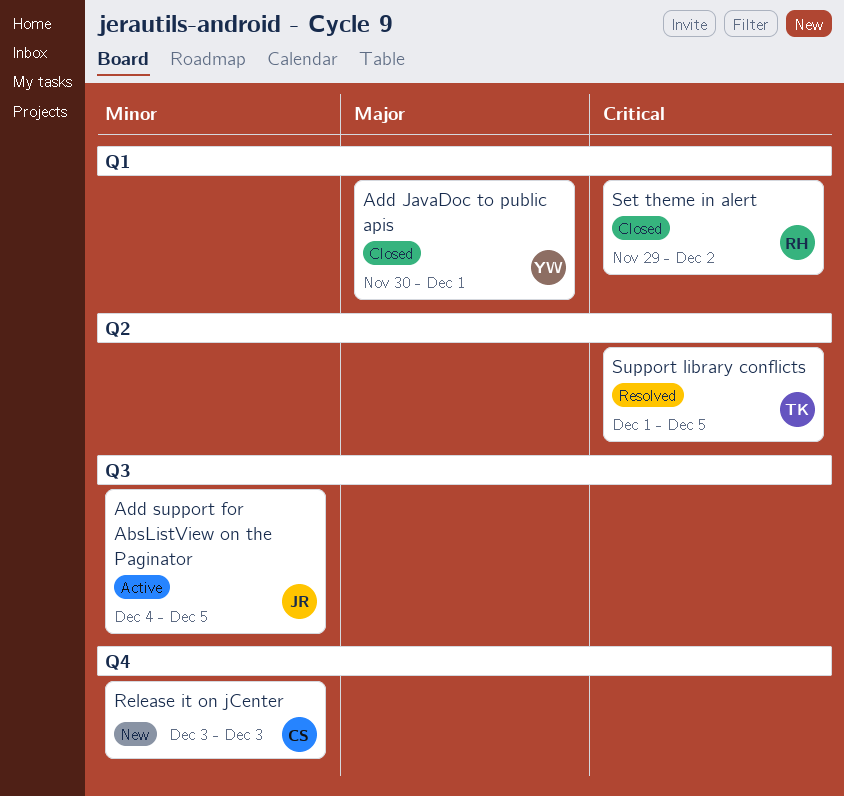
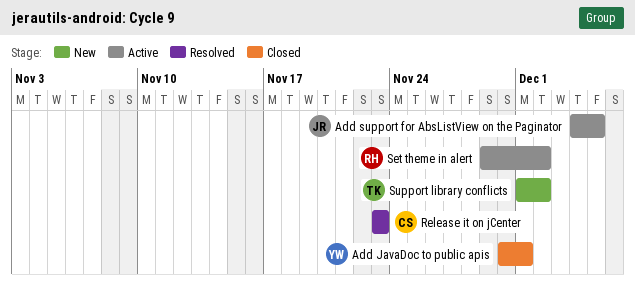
Release it on jCenter, status: New -> Resolved
Release it on jCenter, start: Dec 3 -> Nov 23
Release it on jCenter, due: Dec 3 -> Nov 23
Set theme in alert, status: Closed -> Active
Support library conflicts, status: Resolved -> New
Support library conflicts, due: Dec 5 -> Dec 2

